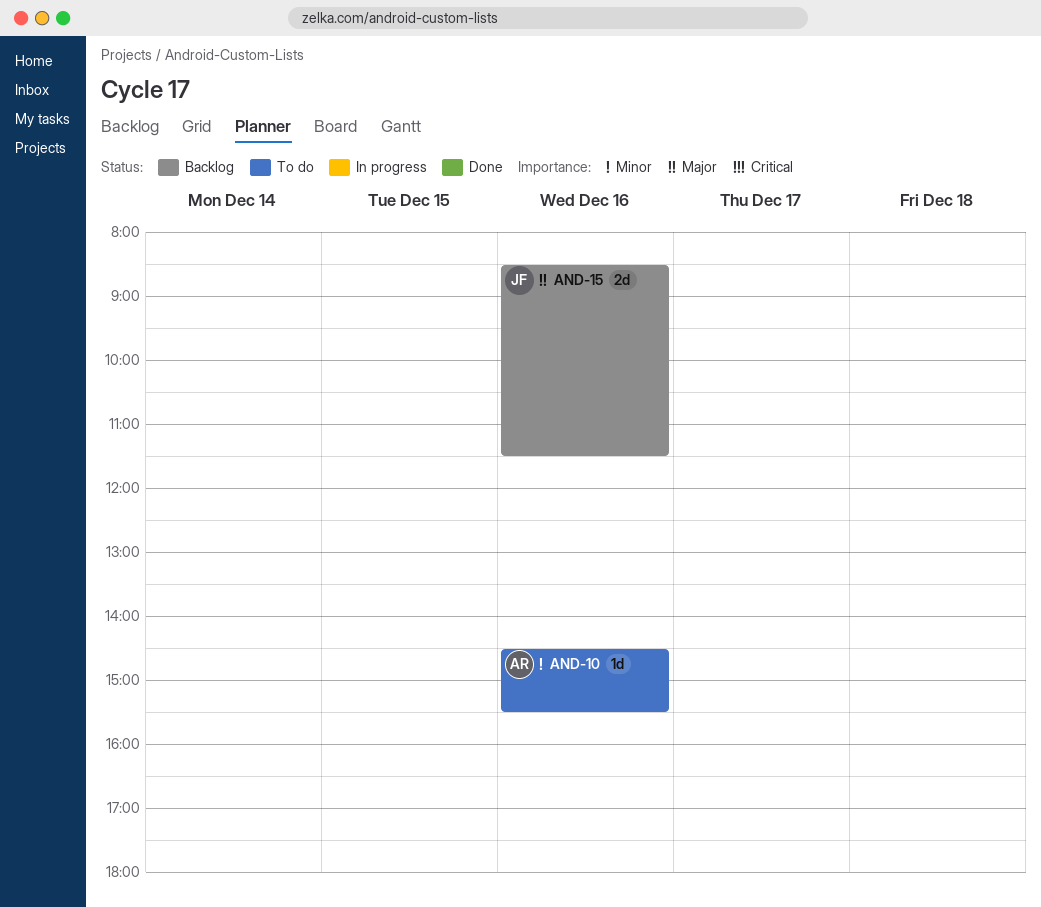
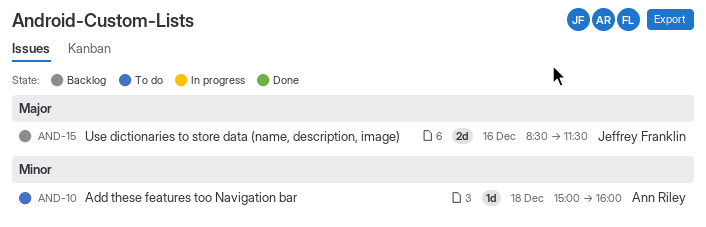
AND-10, day: Dec 16 -> Dec 18
AND-10, begins: 14:30 -> 15:00
AND-10, ends: 15:30 -> 16:00

